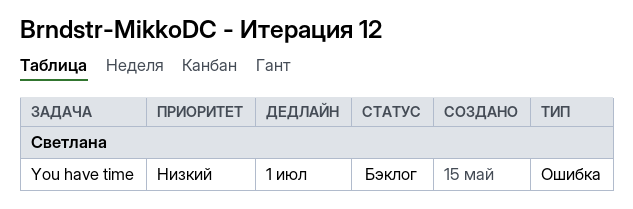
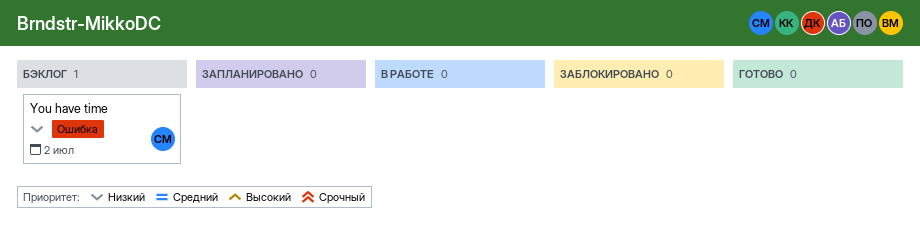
You have time, due: Jul 1 -> Jul 2

